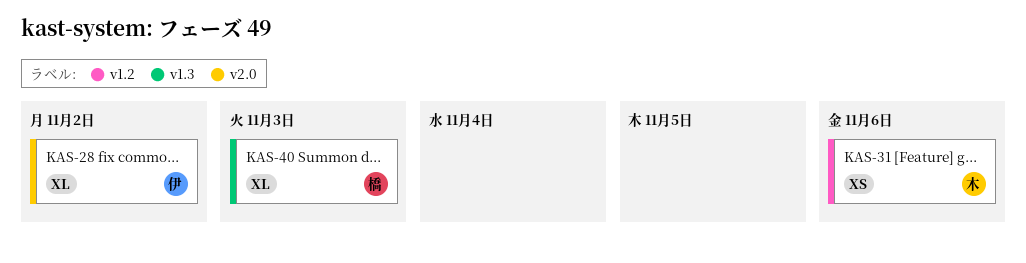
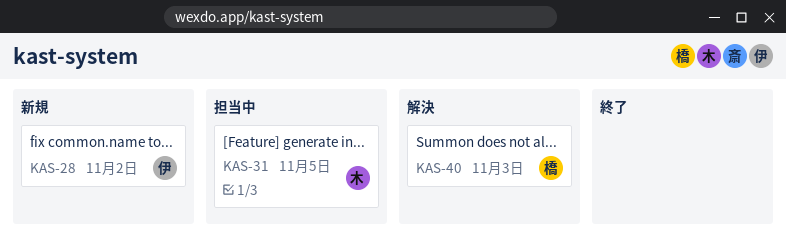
KAS-31, due: Nov 6 -> Nov 5

